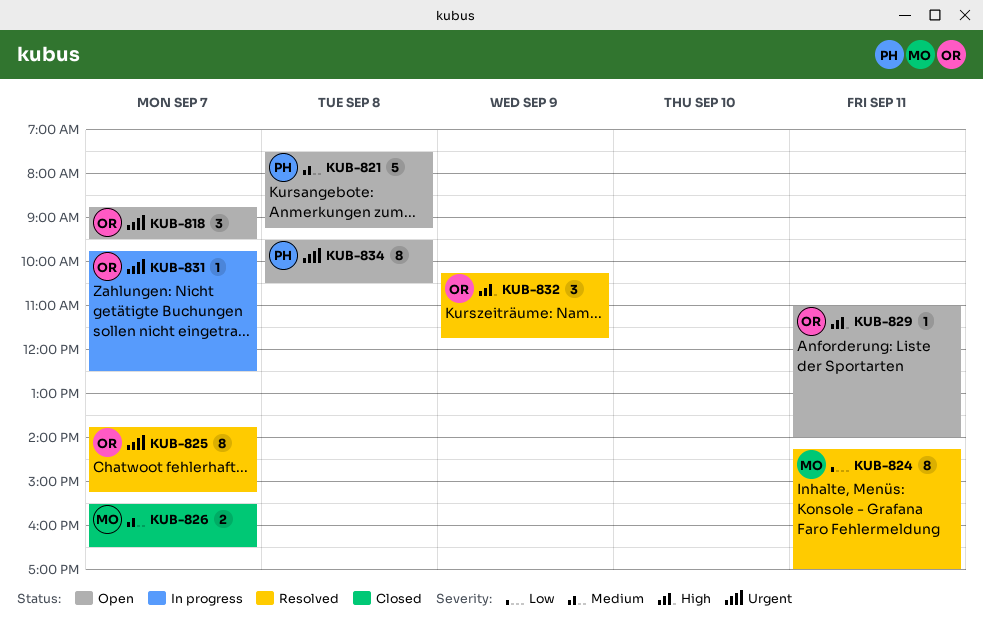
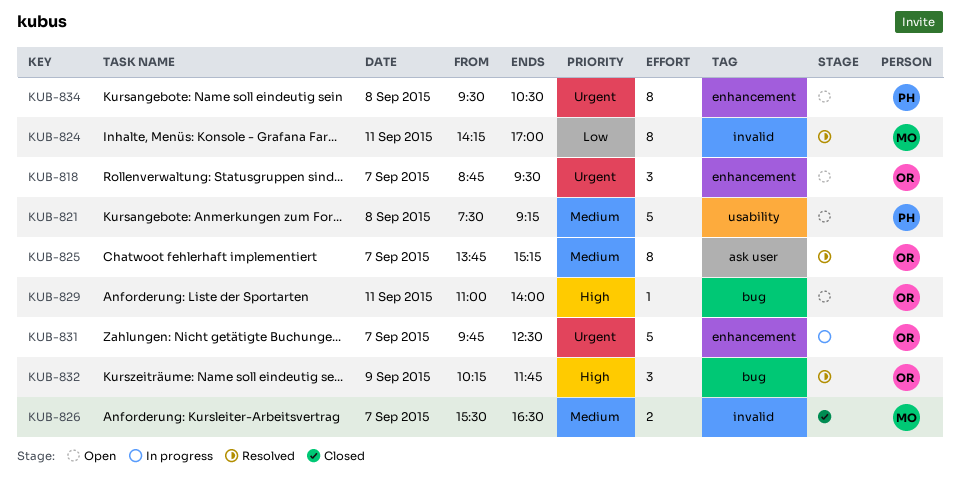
KUB-825, priority: Urgent -> Medium
KUB-831, estimate: 1 -> 5

